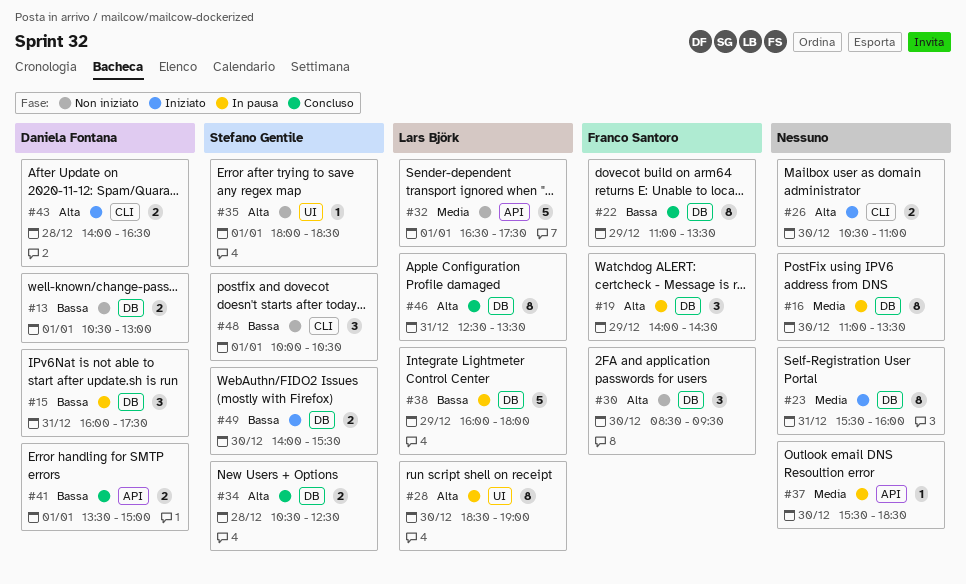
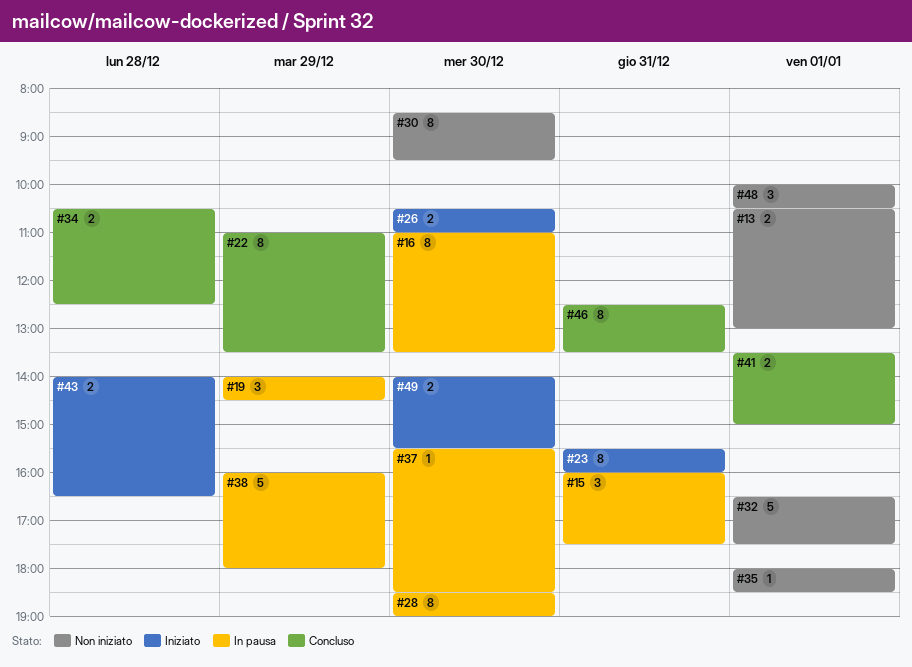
#30, estimate: 3 -> 8

